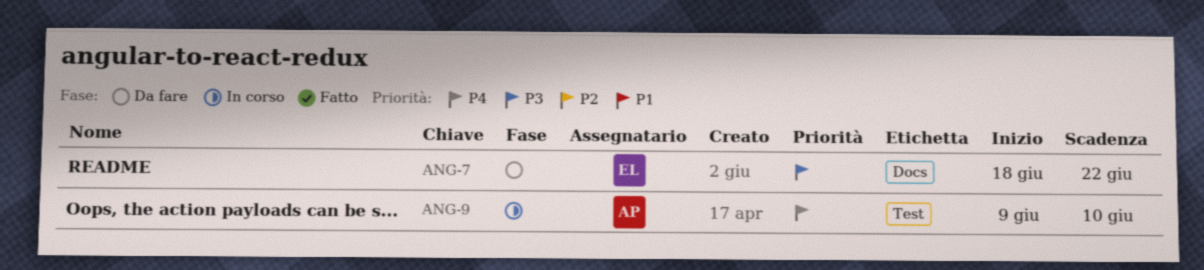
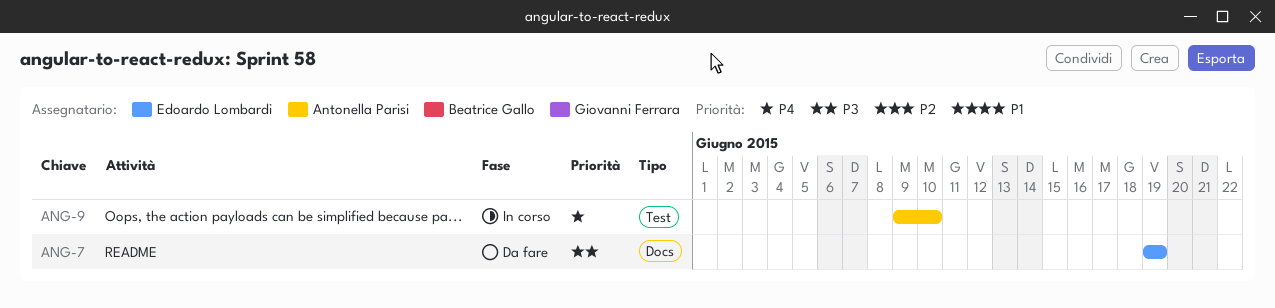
ANG-7, start: Jun 18 -> Jun 19
ANG-7, due: Jun 22 -> Jun 19

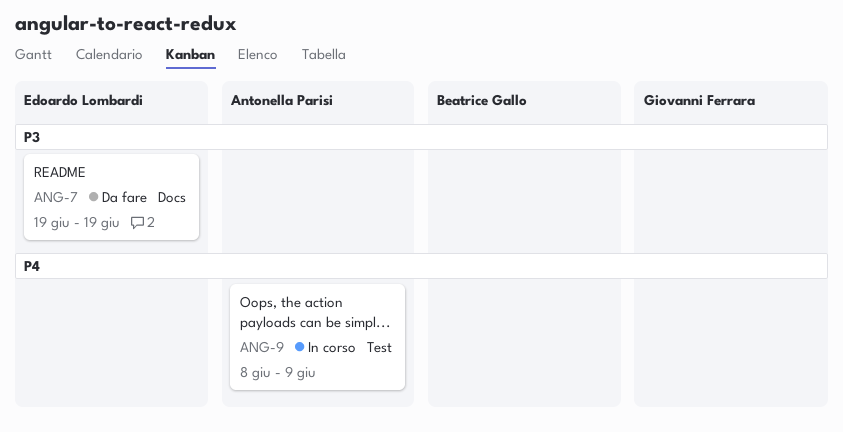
ANG-9, start: Jun 9 -> Jun 8
ANG-9, due: Jun 10 -> Jun 9

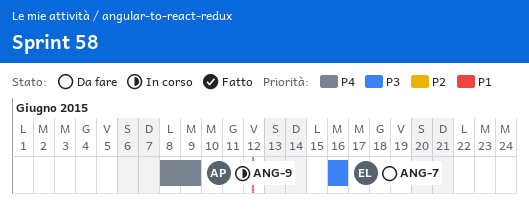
ANG-7, start: Jun 19 -> Jun 16
ANG-7, due: Jun 19 -> Jun 16

